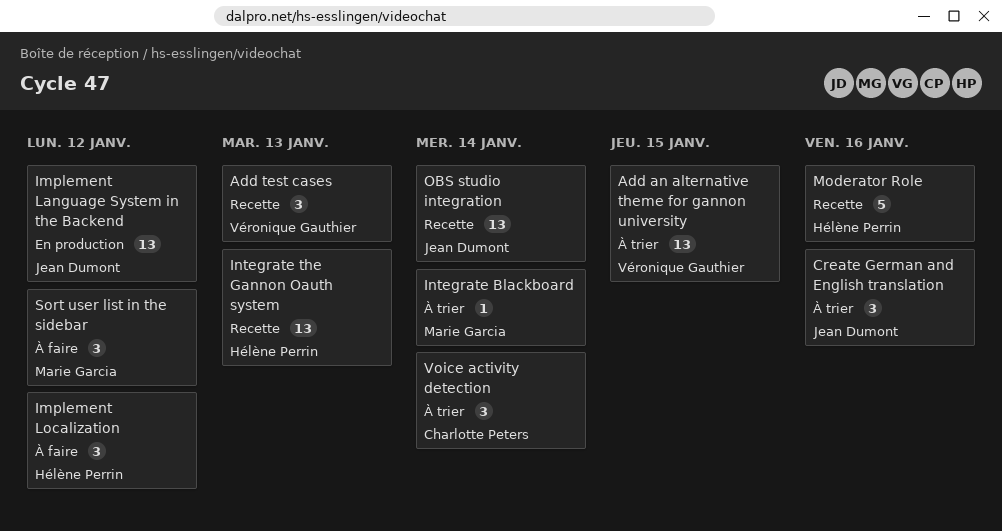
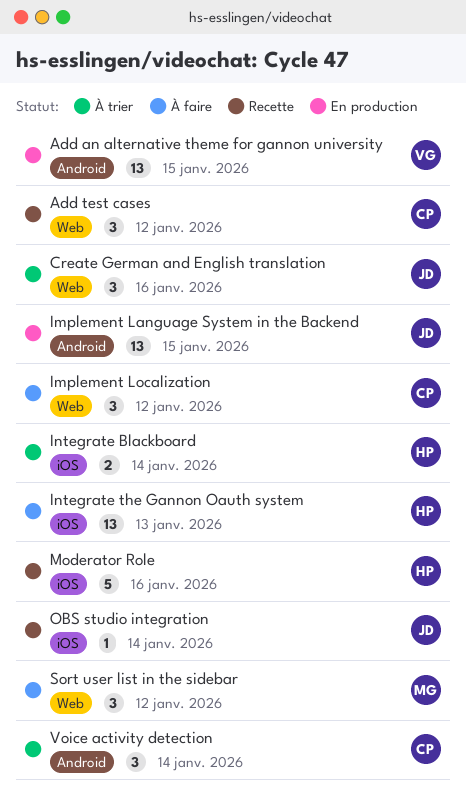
Add an alternative theme for gannon university, status: À trier -> En production
Add test cases, owner: Véronique Gauthier -> Charlotte Peters
Add test cases, due: Jan 13 -> Jan 12
Implement Language System in the Backend, due: Jan 12 -> Jan 15
Implement Localization, owner: Hélène Perrin -> Charlotte Peters
Integrate Blackboard, owner: Marie Garcia -> Hélène Perrin
Integrate Blackboard, estimate: 1 -> 2
Integrate the Gannon Oauth system, status: Recette -> À faire
OBS studio integration, estimate: 13 -> 1

